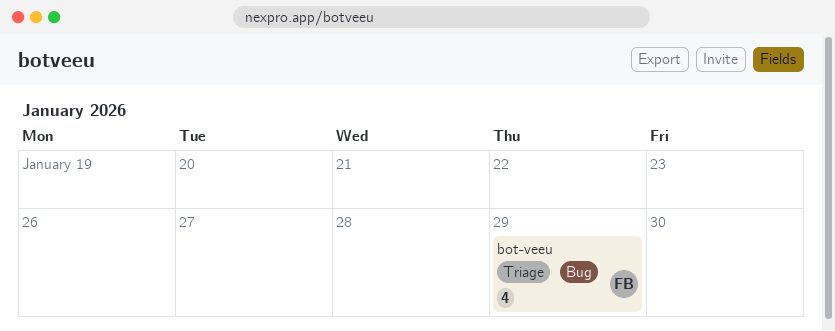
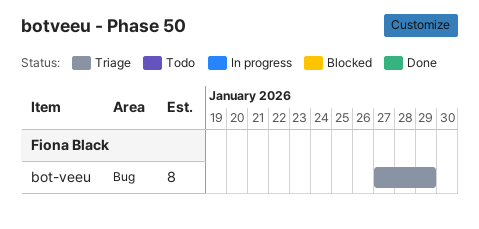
bot-veeu, estimate: 4 -> 8

